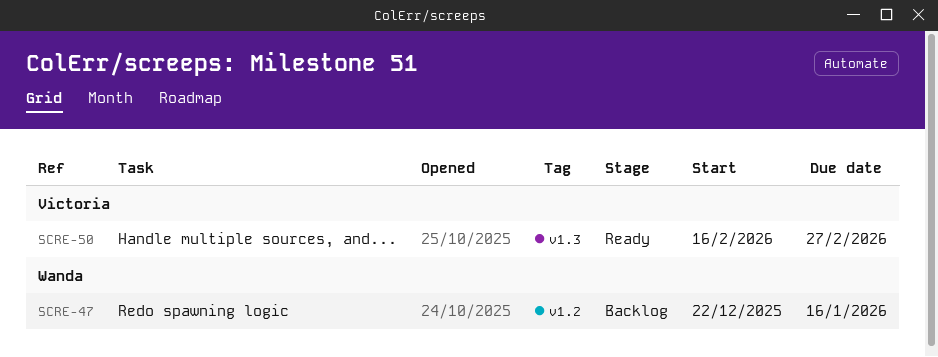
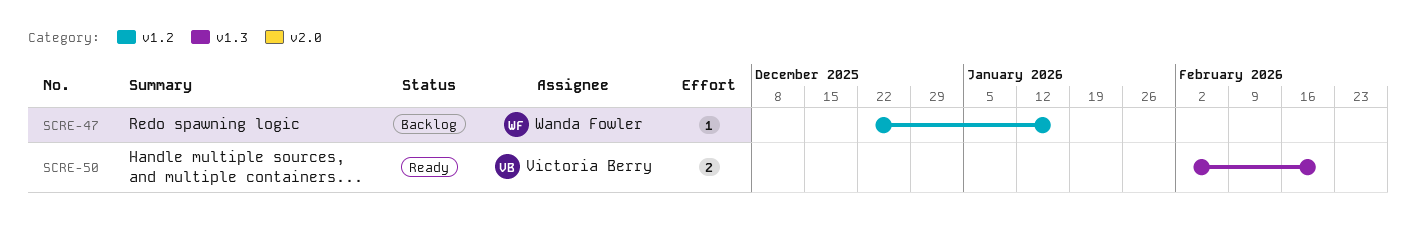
SCRE-50, start: Feb 16 -> Feb 2
SCRE-50, due: Feb 27 -> Feb 20

